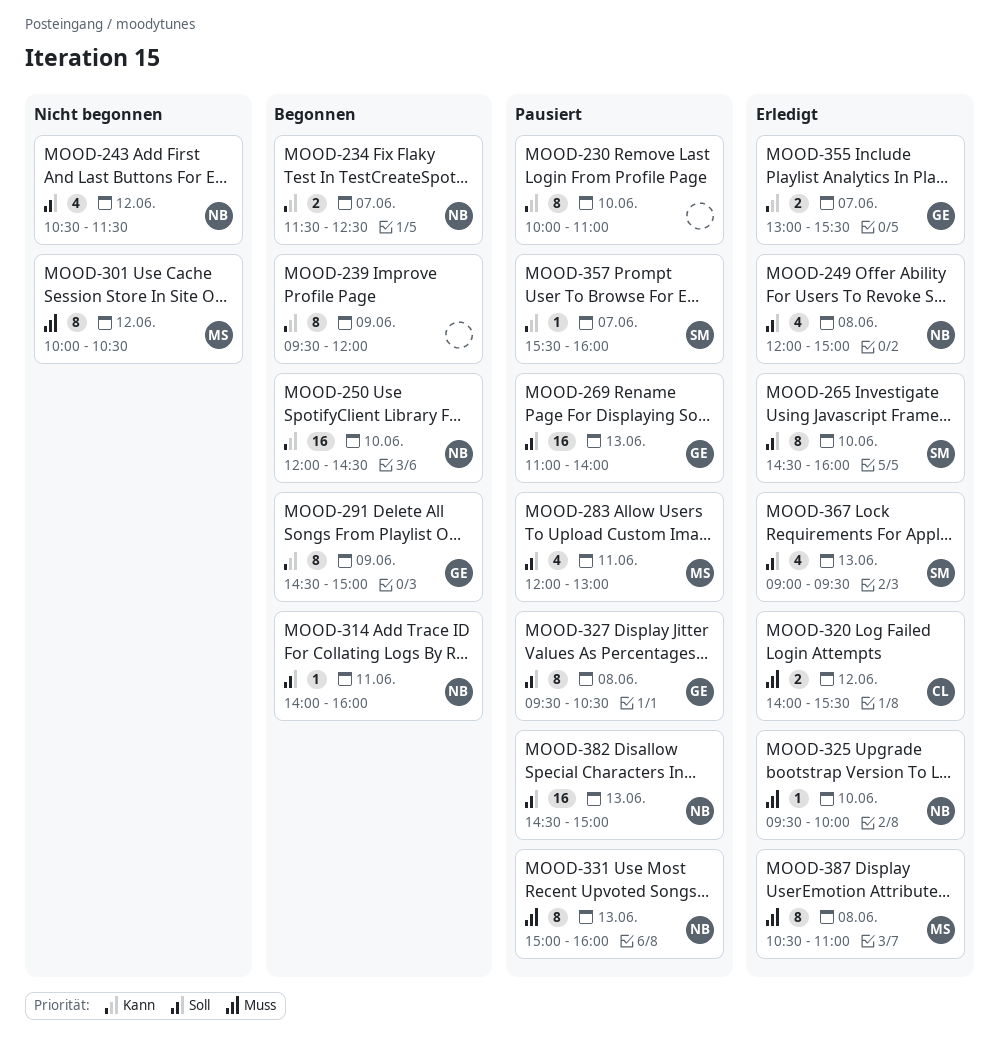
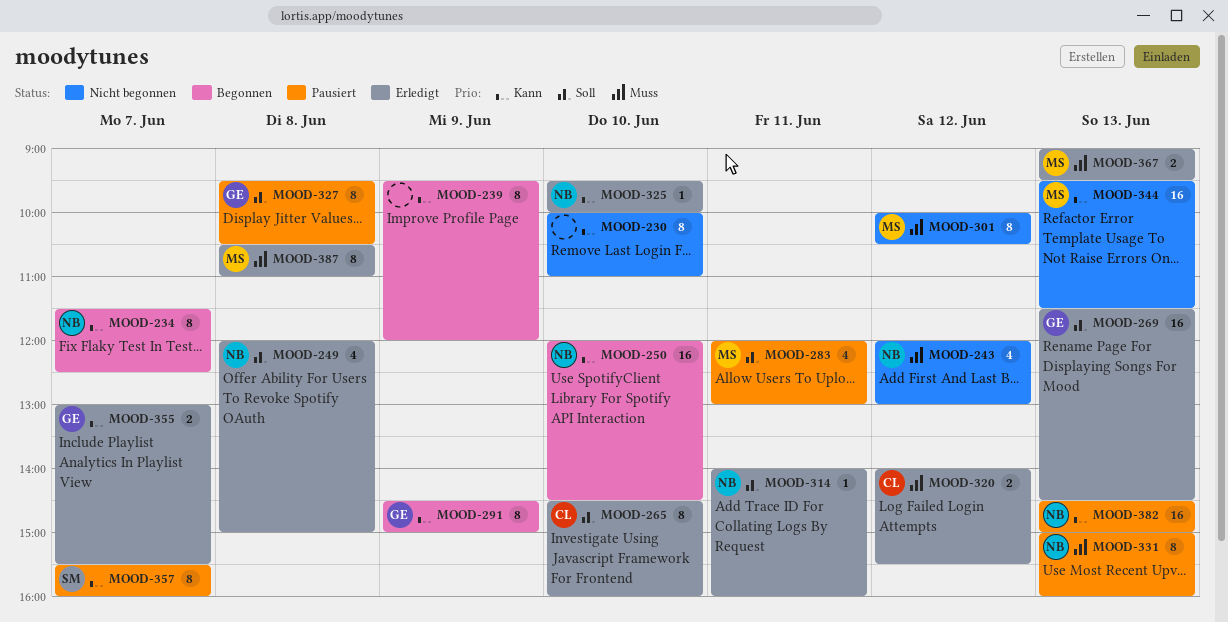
MOOD-230, status: Pausiert -> Nicht begonnen
MOOD-234, estimate: 2 -> 8
MOOD-243, priority: Soll -> Muss
MOOD-243, begins: 10:30 -> 12:00
MOOD-243, ends: 11:30 -> 13:00
MOOD-265, owner: SM -> CL
MOOD-269, status: Pausiert -> Erledigt
MOOD-269, begins: 11:00 -> 11:30
MOOD-269, ends: 14:00 -> 14:30
MOOD-314, status: Begonnen -> Erledigt
MOOD-325, priority: Muss -> Kann
MOOD-344: none -> present
MOOD-357, estimate: 1 -> 8
MOOD-367, owner: SM -> MS
MOOD-367, priority: Soll -> Muss
MOOD-367, estimate: 4 -> 2
MOOD-382, priority: Soll -> Kann

